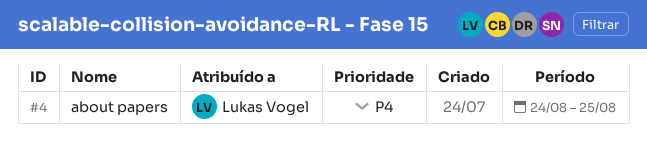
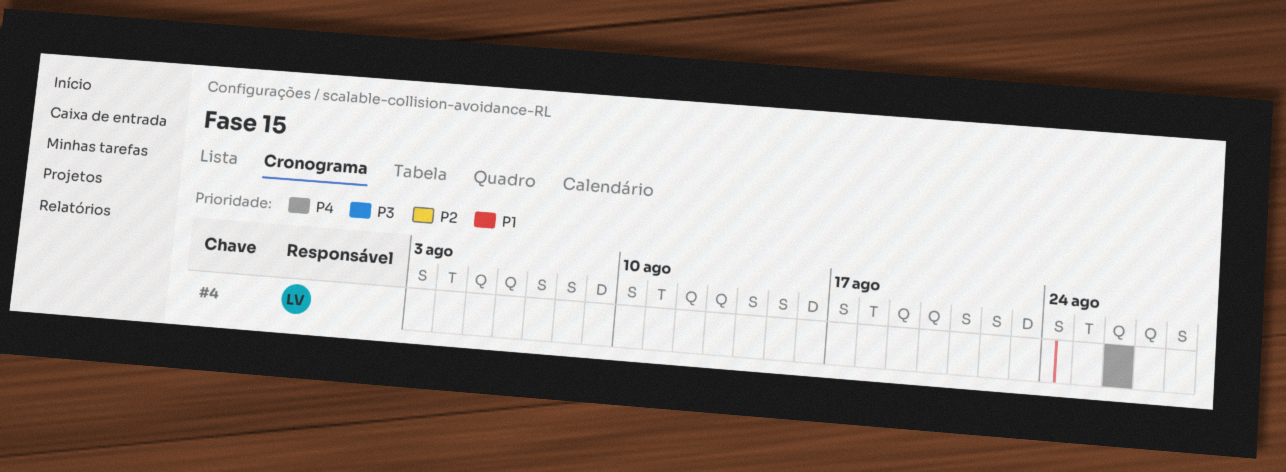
#4, start: Aug 24 -> Aug 26
#4, due: Aug 25 -> Aug 26

